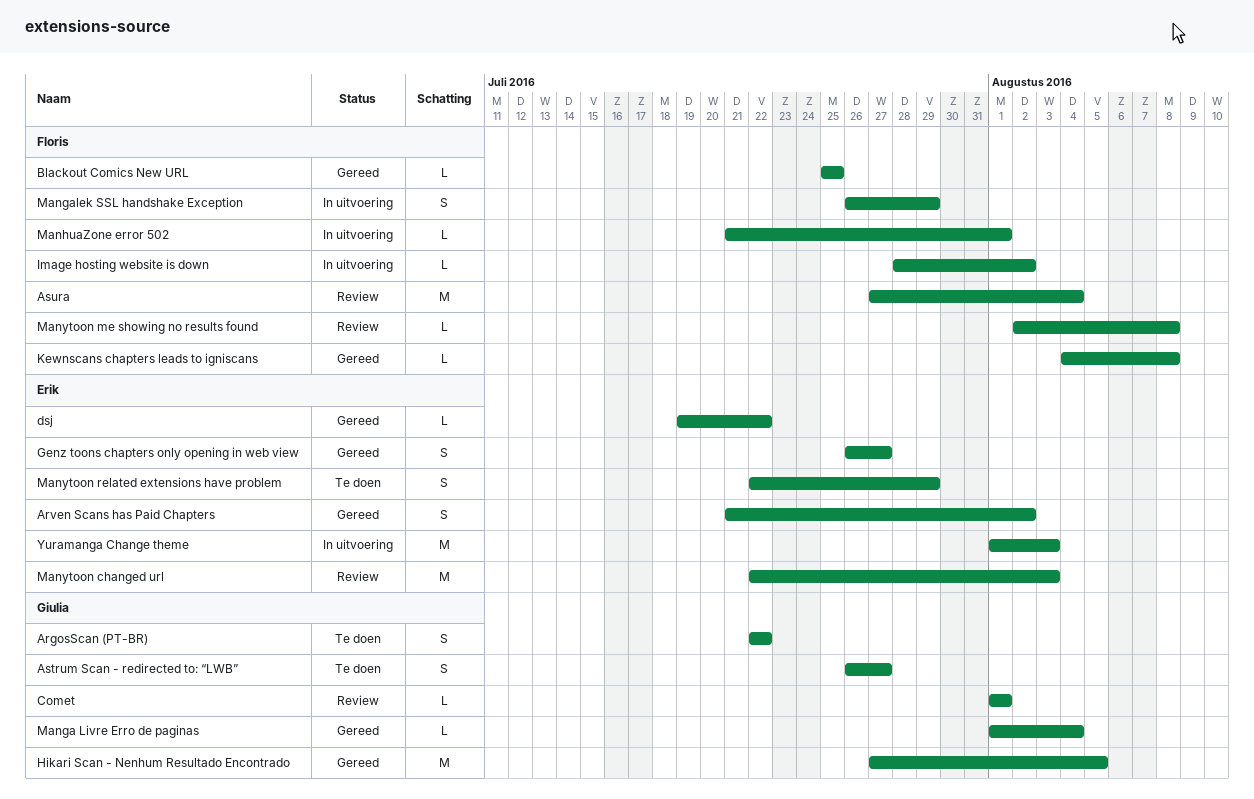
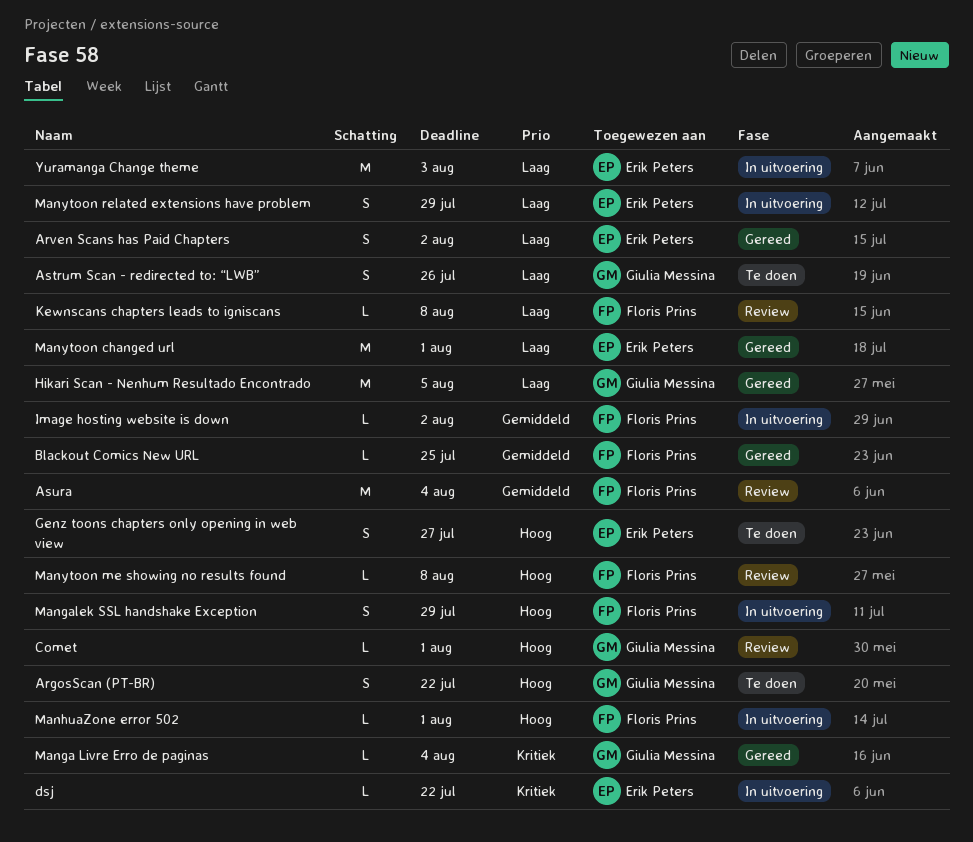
Astrum Scan - redirected to: “LWB”, due: Jul 27 -> Jul 26
dsj, status: Gereed -> In uitvoering
Genz toons chapters only opening in web view, status: Gereed -> Te doen
Kewnscans chapters leads to igniscans, status: Gereed -> Review
Manytoon changed url, status: Review -> Gereed
Manytoon changed url, due: Aug 3 -> Aug 1
Manytoon related extensions have problem, status: Te doen -> In uitvoering

